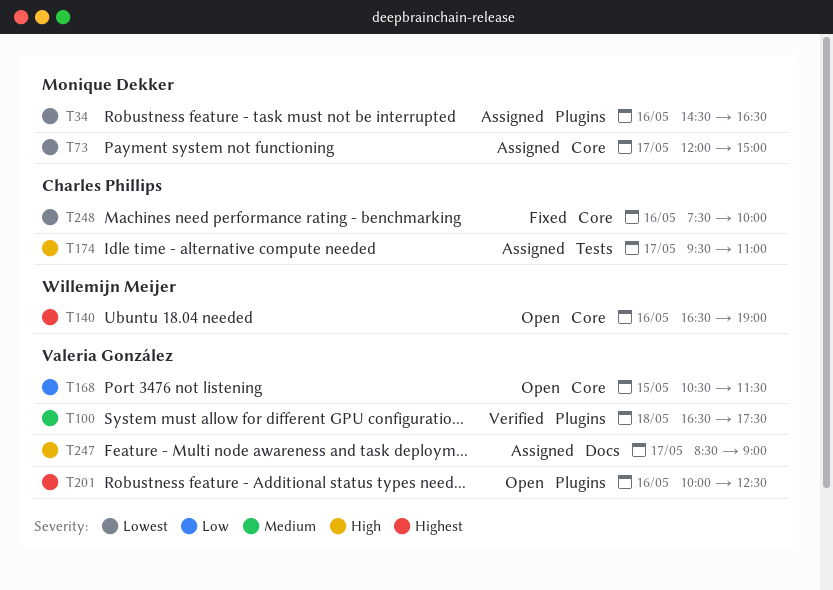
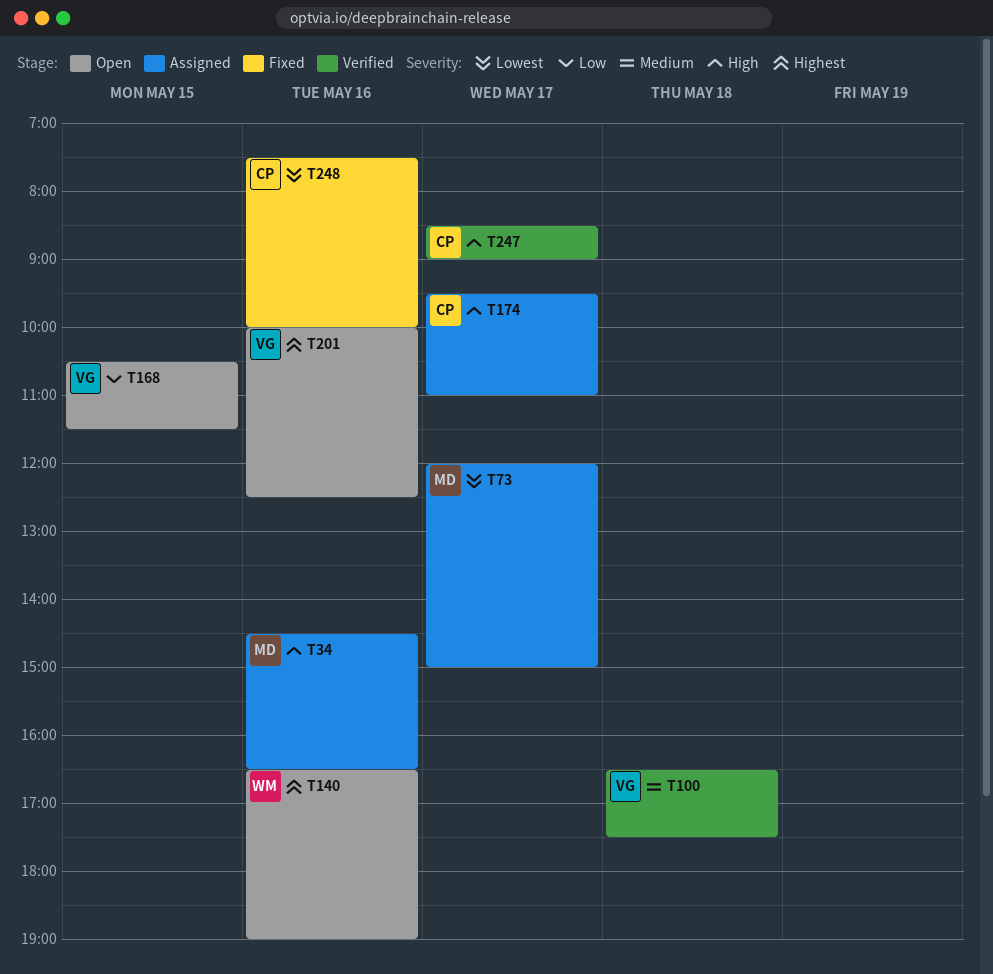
T34, priority: Lowest -> High
T247, status: Assigned -> Verified
T247, owner: Valeria González -> Charles Phillips

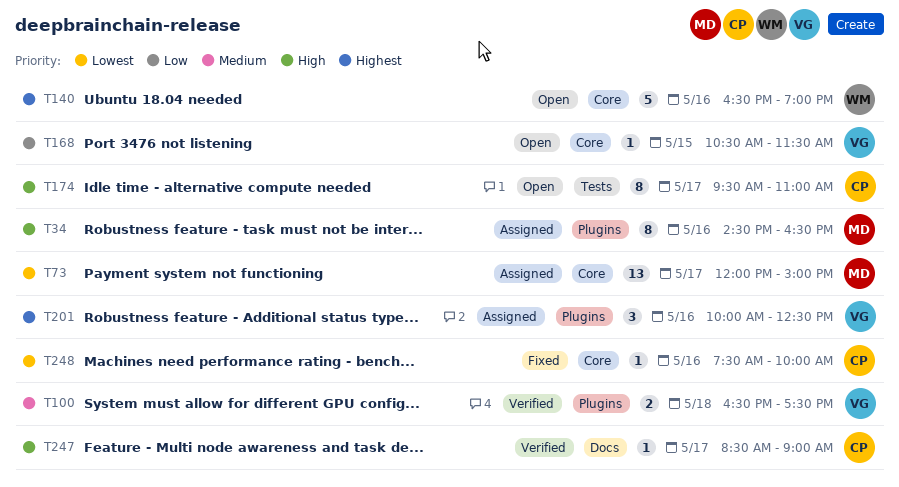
T174, status: Assigned -> Open
T201, status: Open -> Assigned

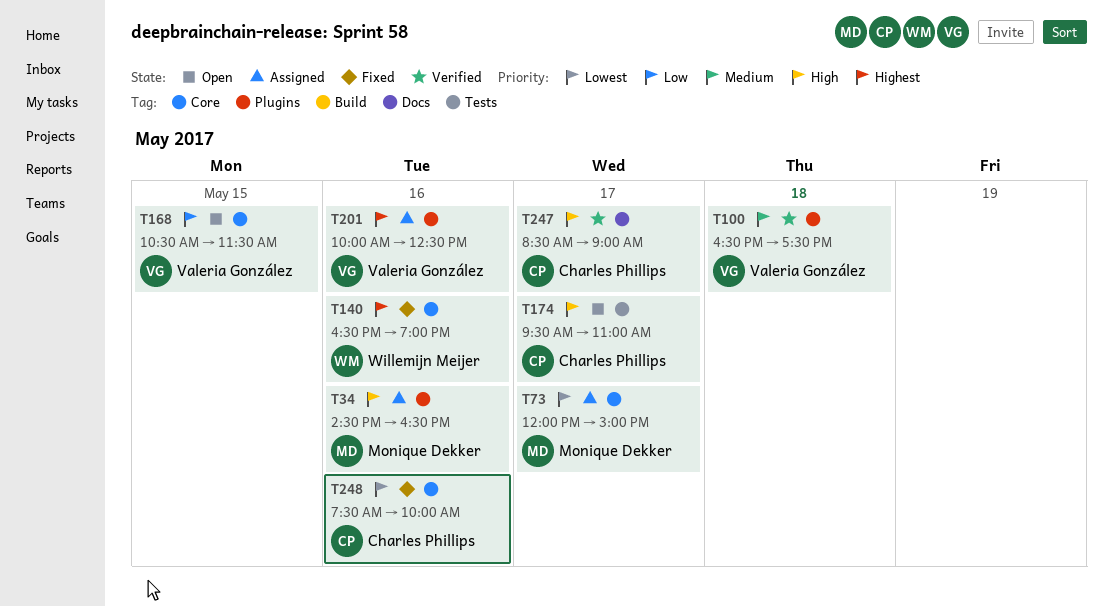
T140, status: Open -> Fixed

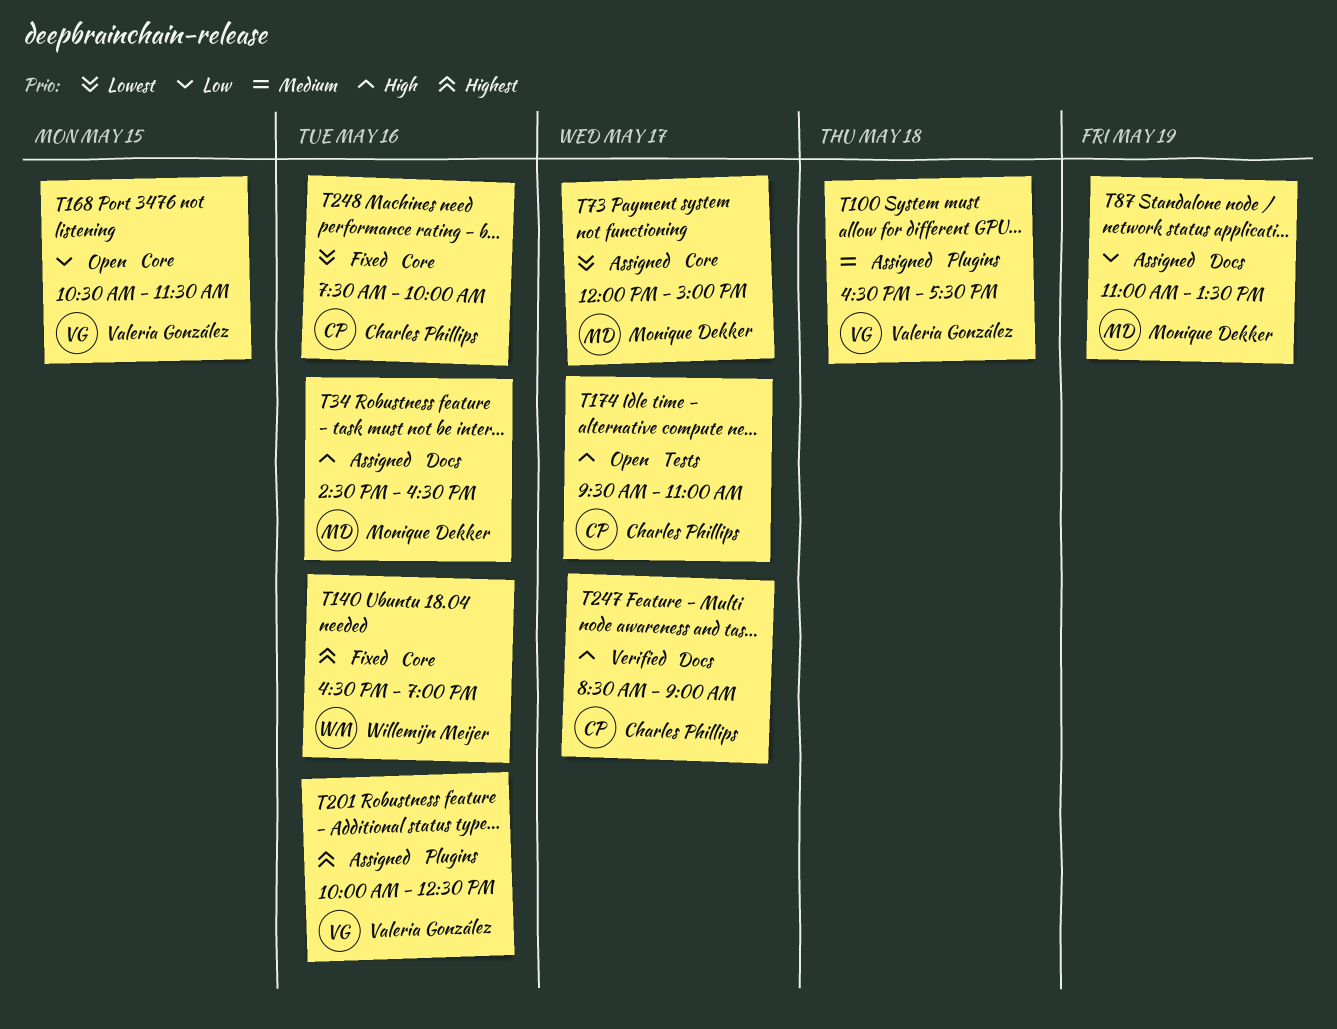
T34, label: Plugins -> Docs
T87: none -> present
T100, status: Verified -> Assigned

